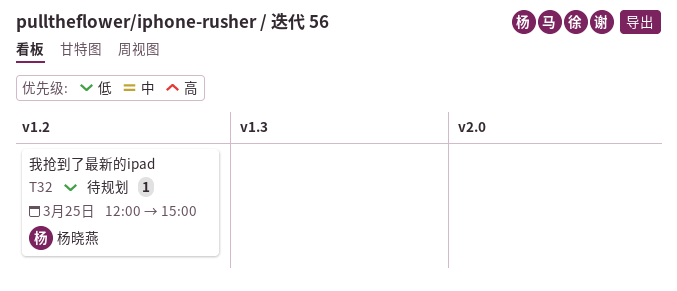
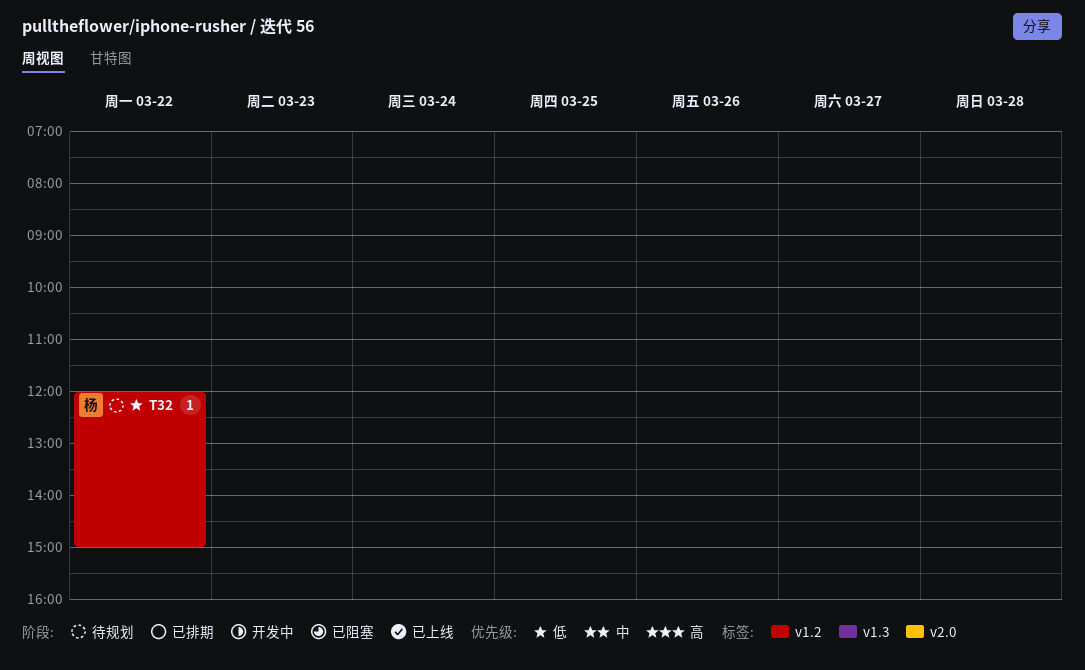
T32, day: Mar 25 -> Mar 22

